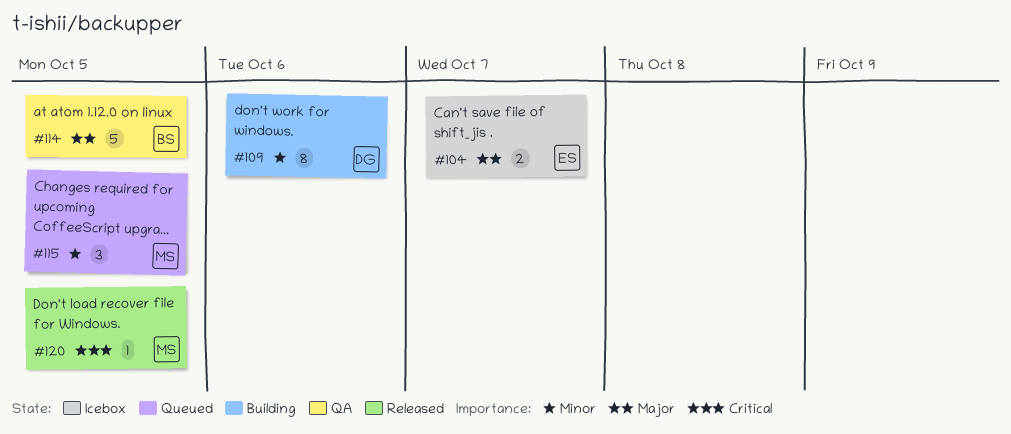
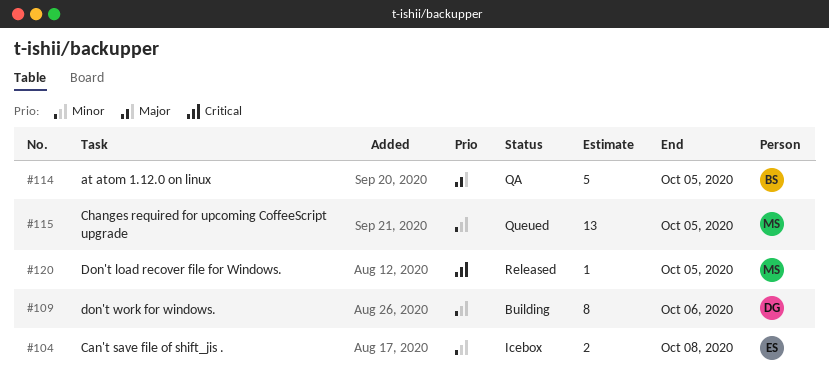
#104, priority: Major -> Minor
#104, due: Oct 7 -> Oct 8
#115, estimate: 3 -> 13

